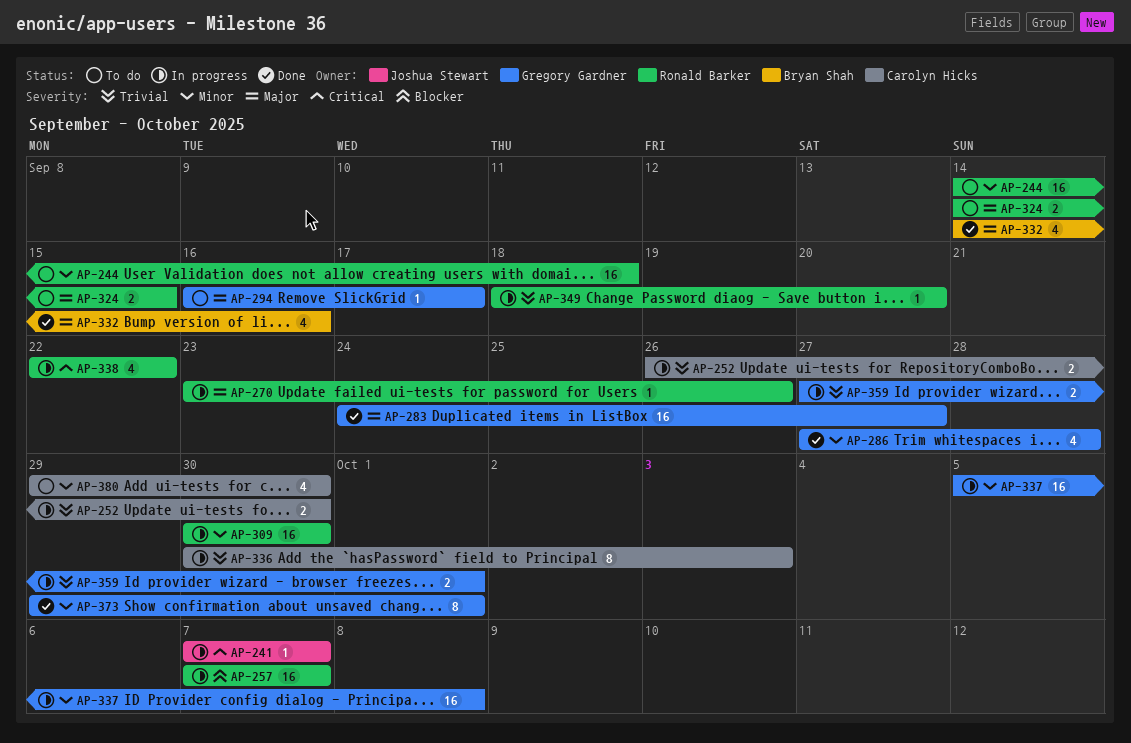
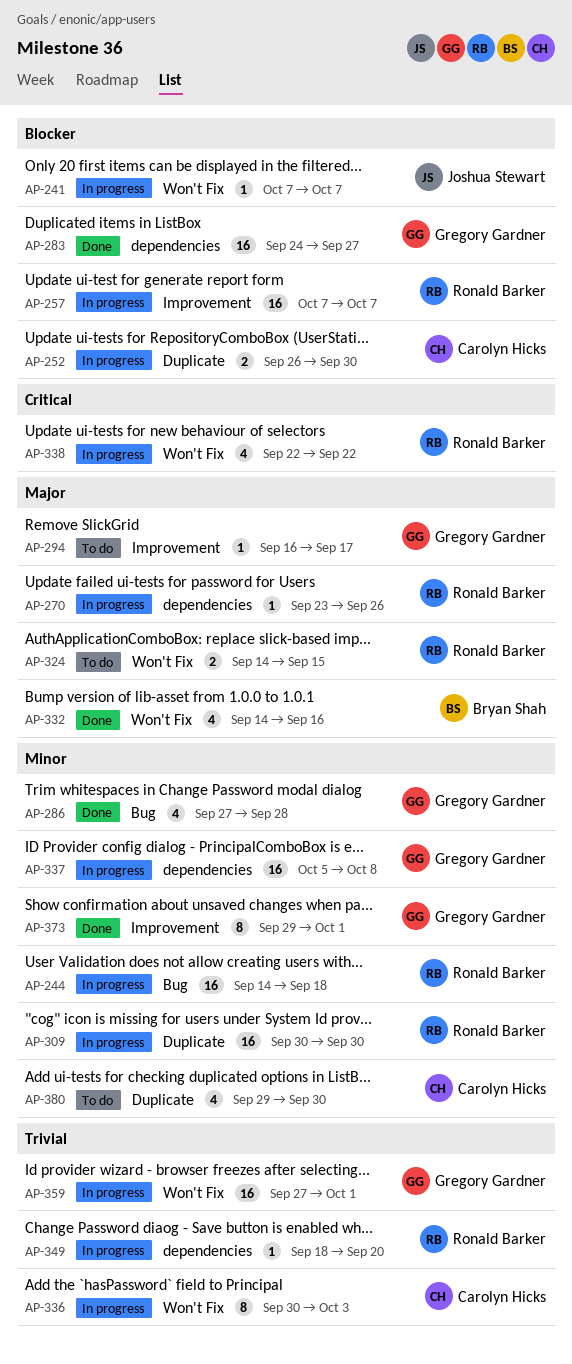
AP-241, priority: Critical -> Blocker
AP-244, status: To do -> In progress
AP-252, priority: Trivial -> Blocker
AP-283, priority: Major -> Blocker
AP-359, estimate: 2 -> 16

